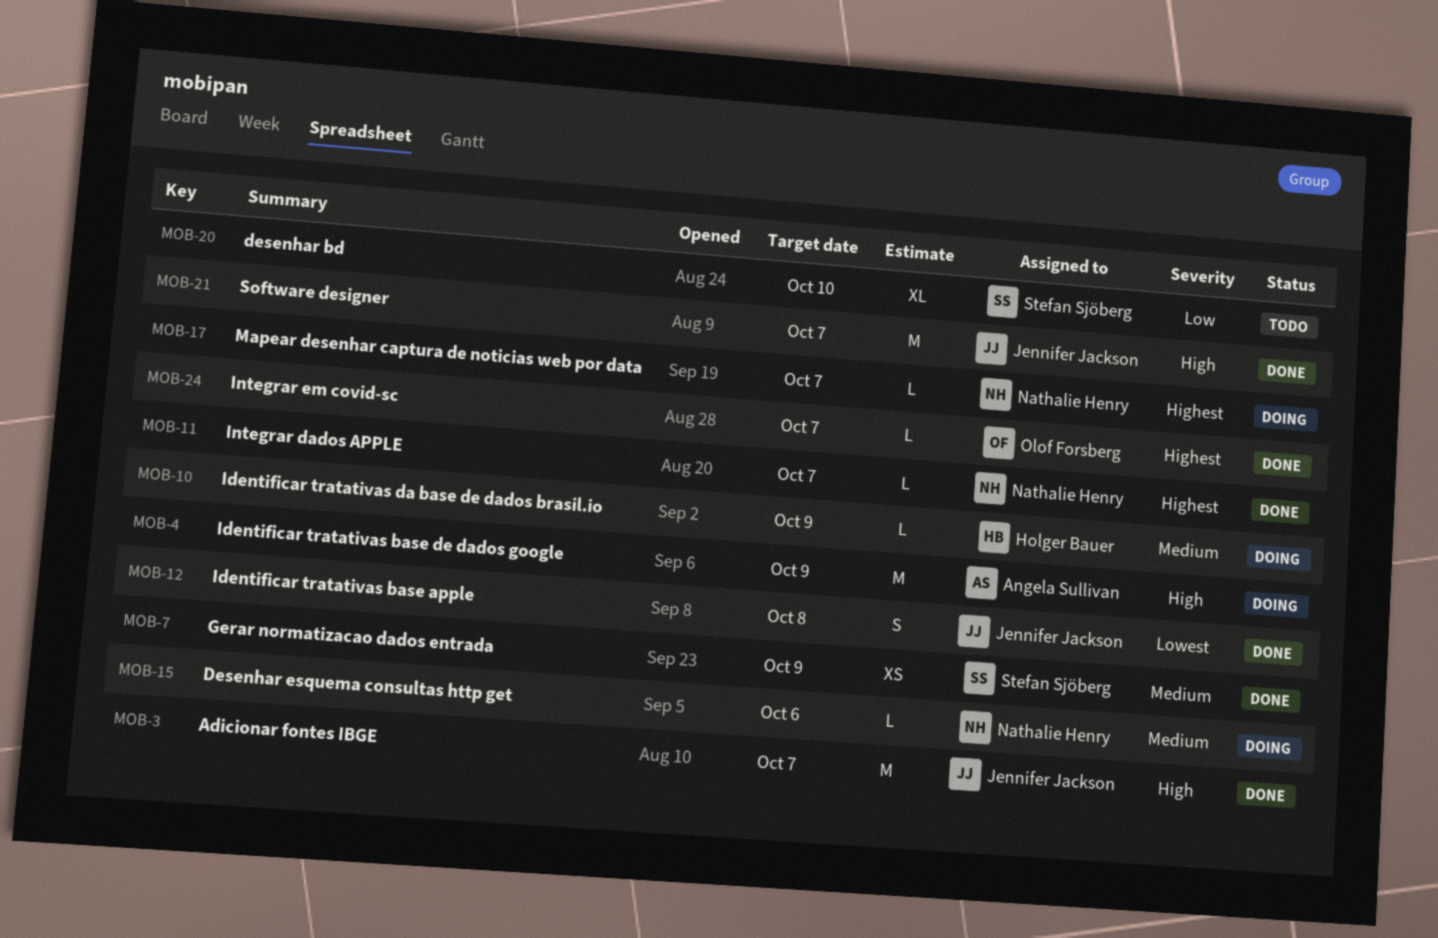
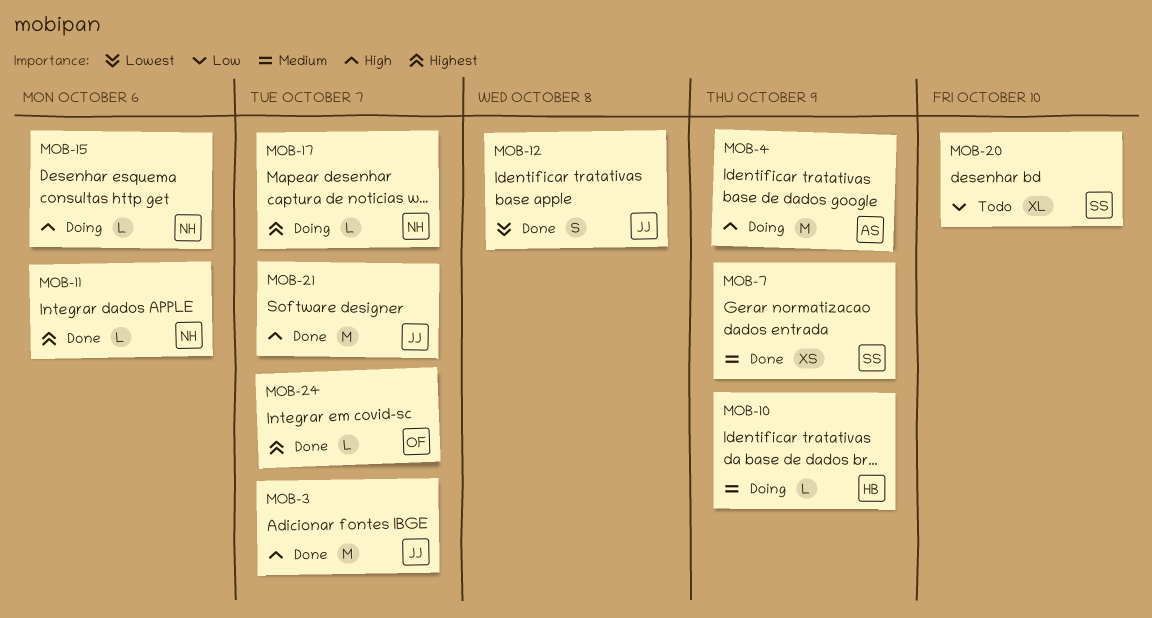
MOB-11, due: Oct 7 -> Oct 6
MOB-15, priority: Medium -> High

